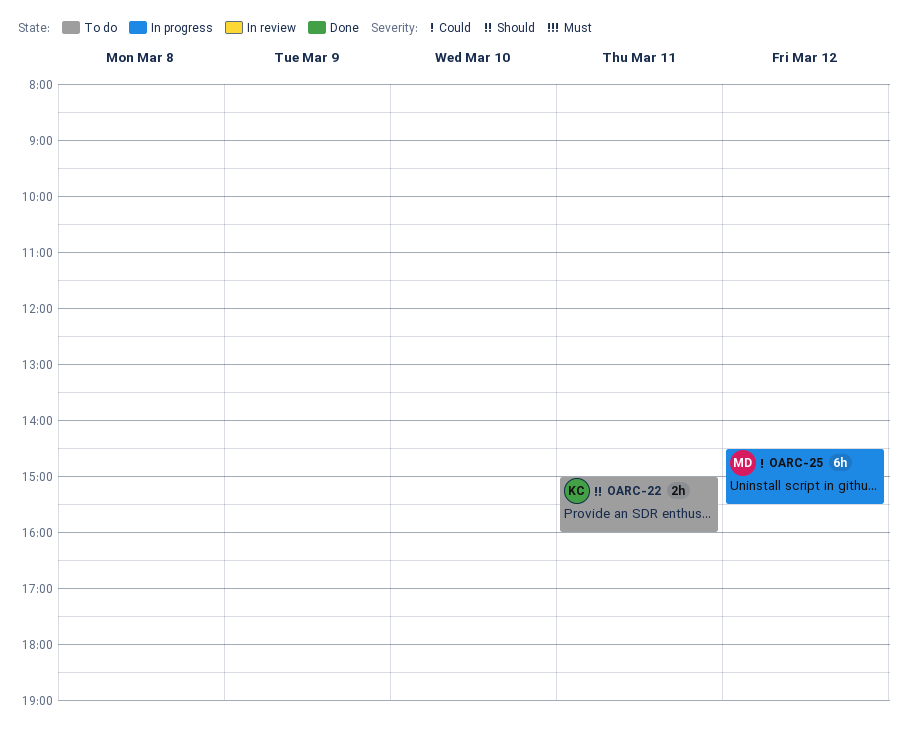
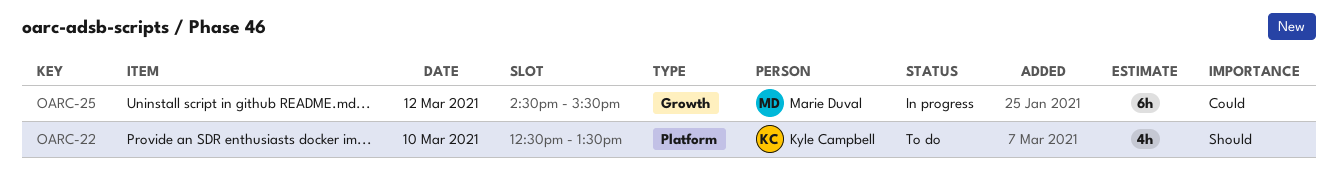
OARC-22, estimate: 2h -> 4h
OARC-22, day: Mar 11 -> Mar 10
OARC-22, begins: 15:00 -> 12:30
OARC-22, ends: 16:00 -> 13:30

